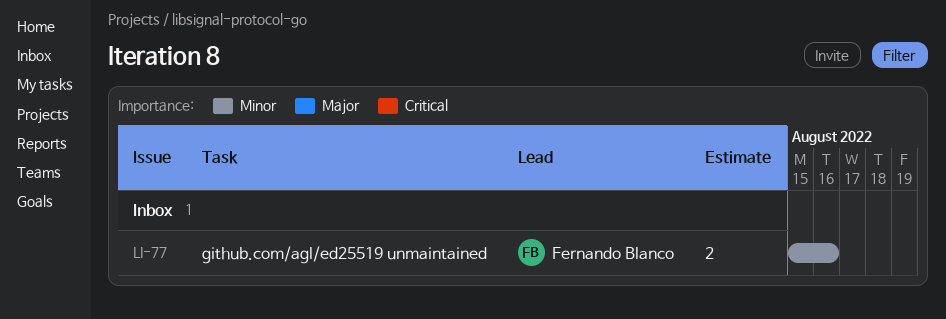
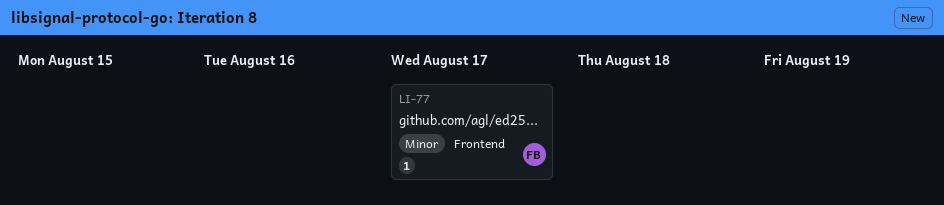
LI-77, estimate: 2 -> 1
LI-77, due: Aug 16 -> Aug 17

